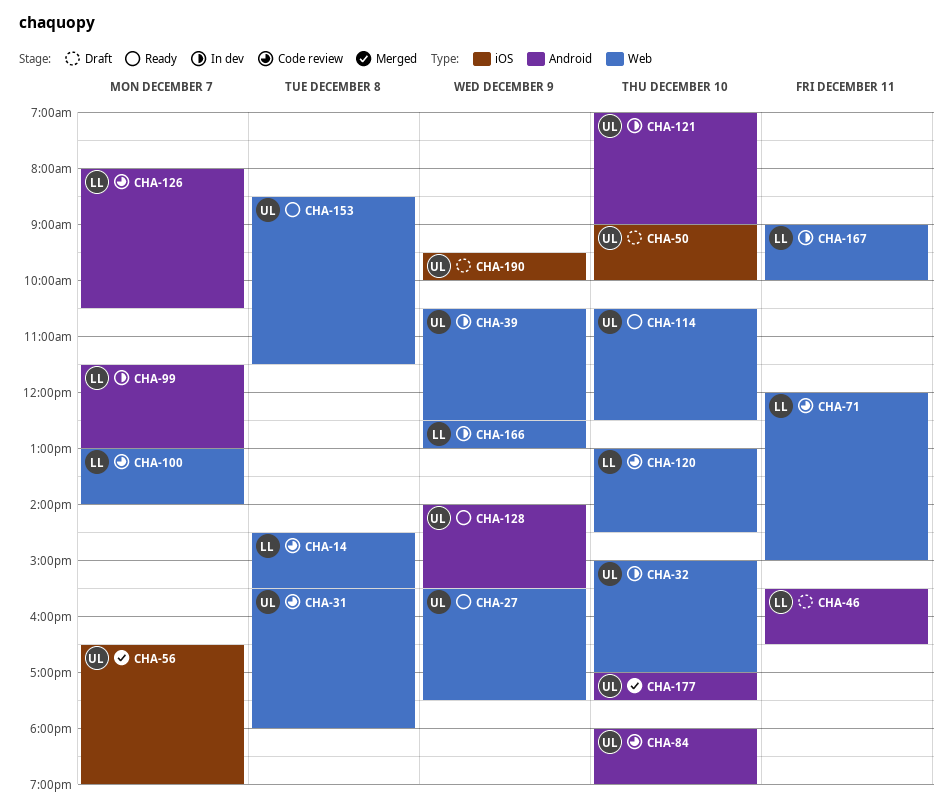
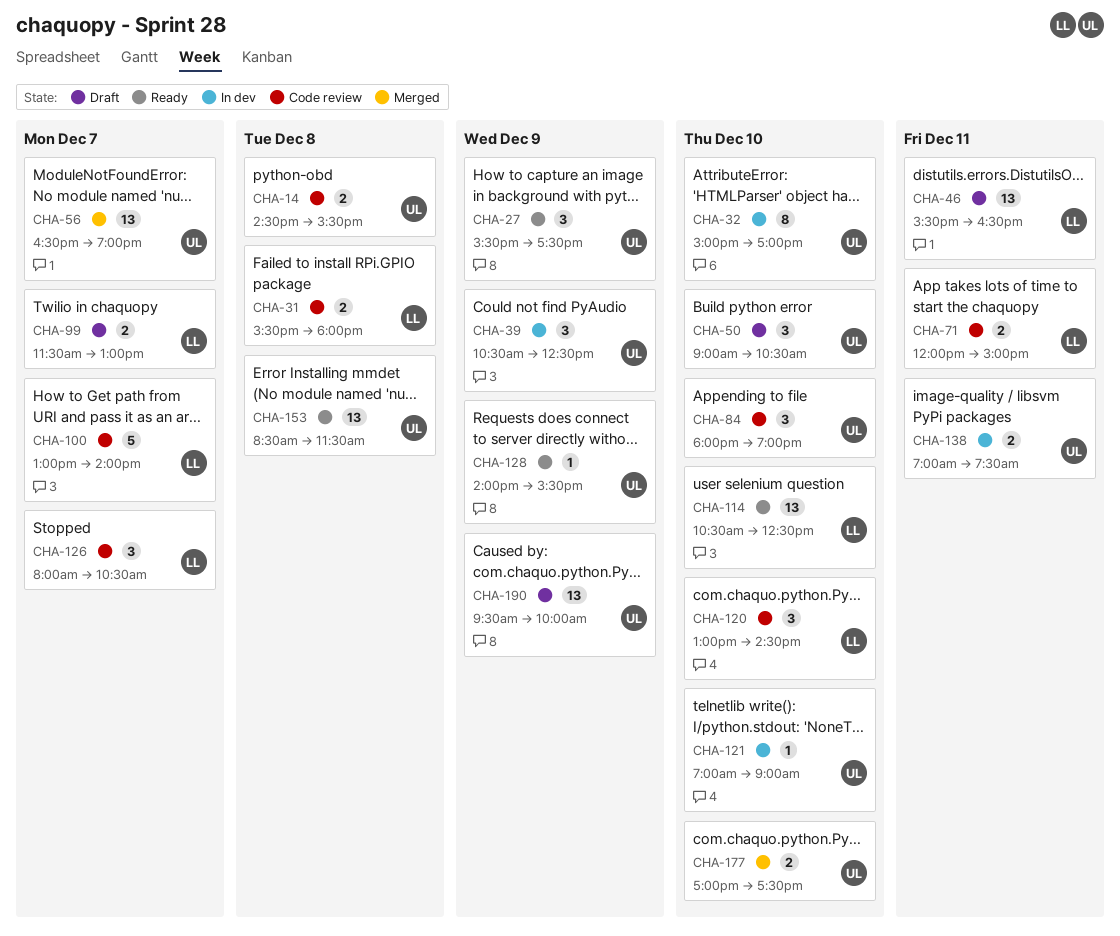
CHA-14, owner: LL -> UL
CHA-31, owner: UL -> LL
CHA-50, ends: 10:00 -> 10:30
CHA-99, status: In dev -> Draft
CHA-114, owner: UL -> LL
CHA-138: none -> present
CHA-166: present -> none
CHA-167: present -> none

